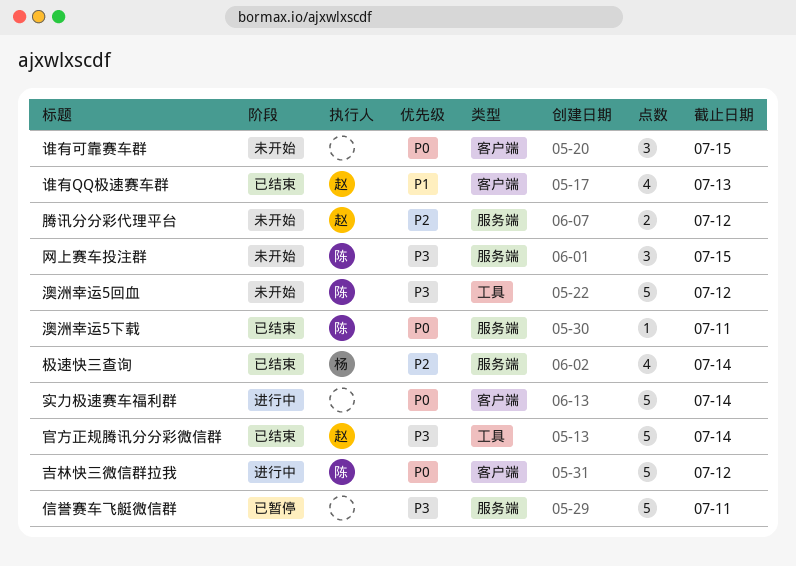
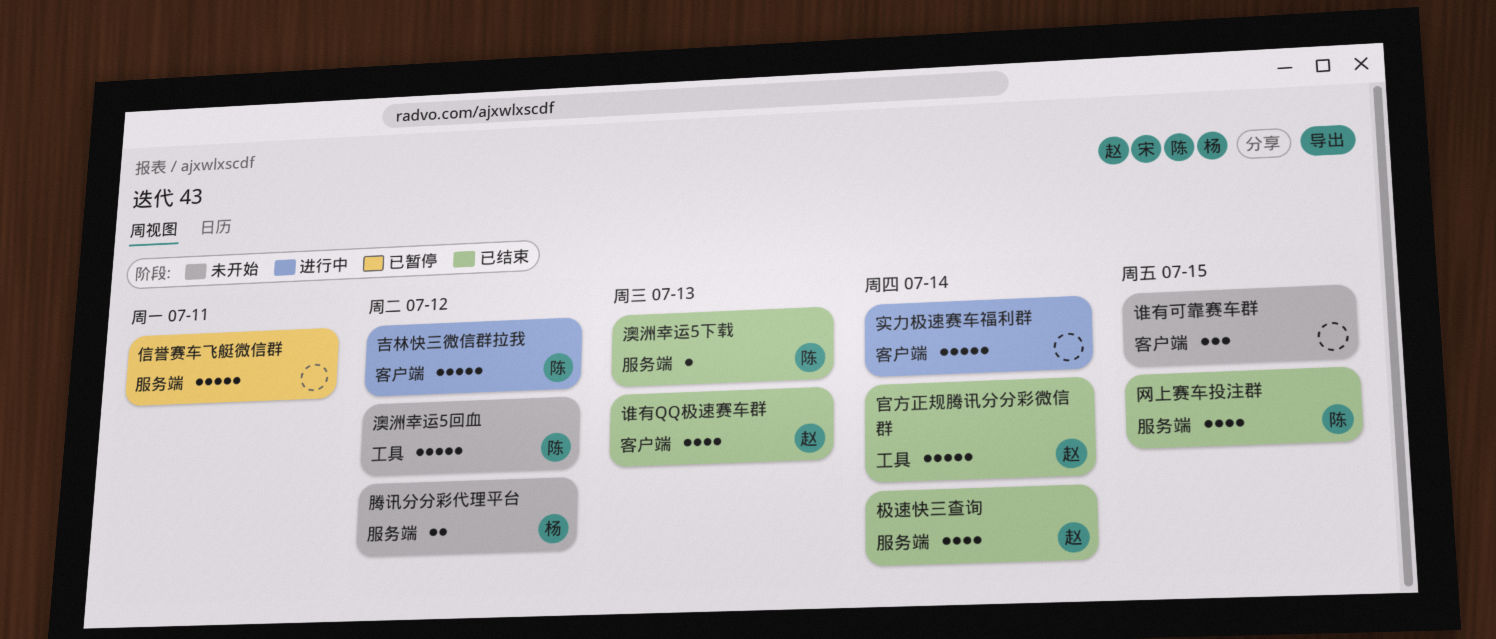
极速快三查询, owner: 杨 -> 赵
澳洲幸运5下载, due: Jul 11 -> Jul 13
网上赛车投注群, status: 未开始 -> 已结束
网上赛车投注群, estimate: 3 -> 4
腾讯分分彩代理平台, owner: 赵 -> 杨

